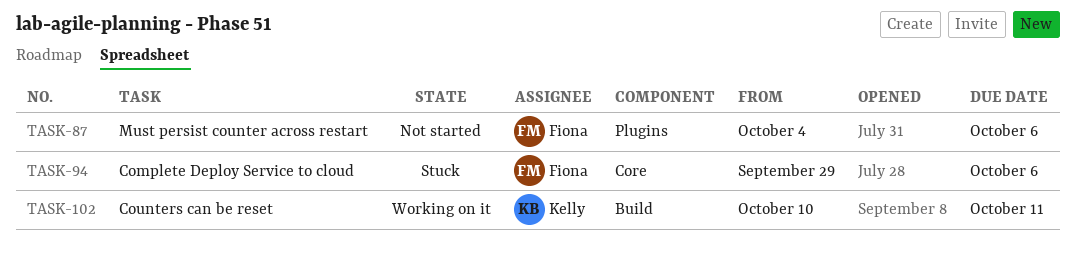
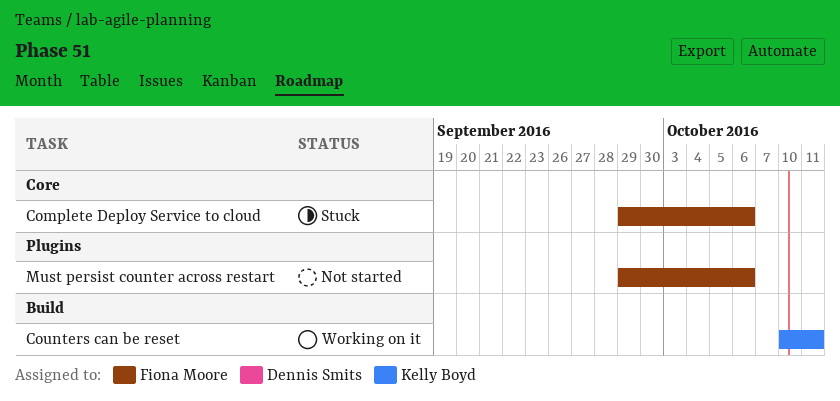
Must persist counter across restart, start: Oct 4 -> Sep 29

